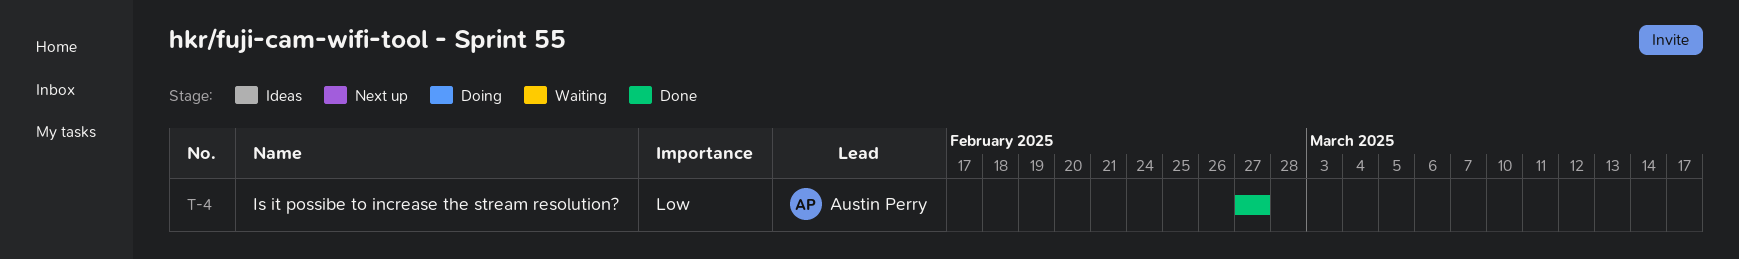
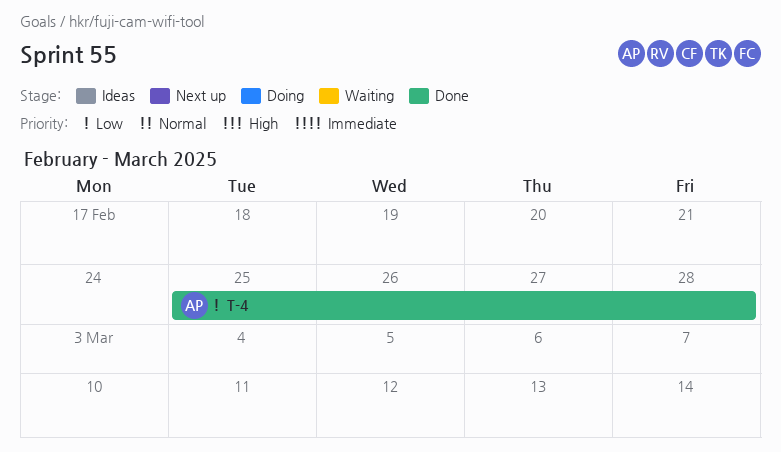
T-4, start: Feb 27 -> Feb 25
T-4, due: Feb 27 -> Feb 28

